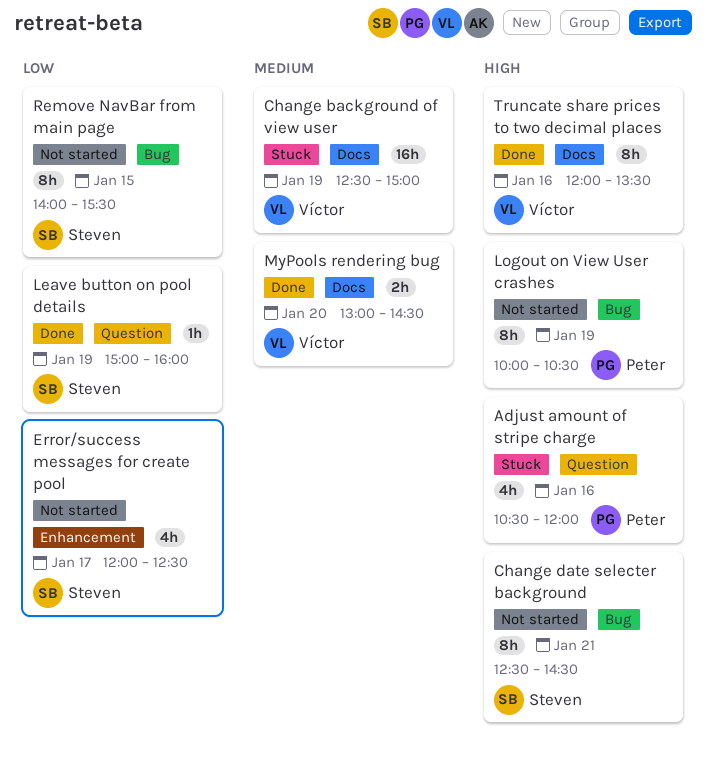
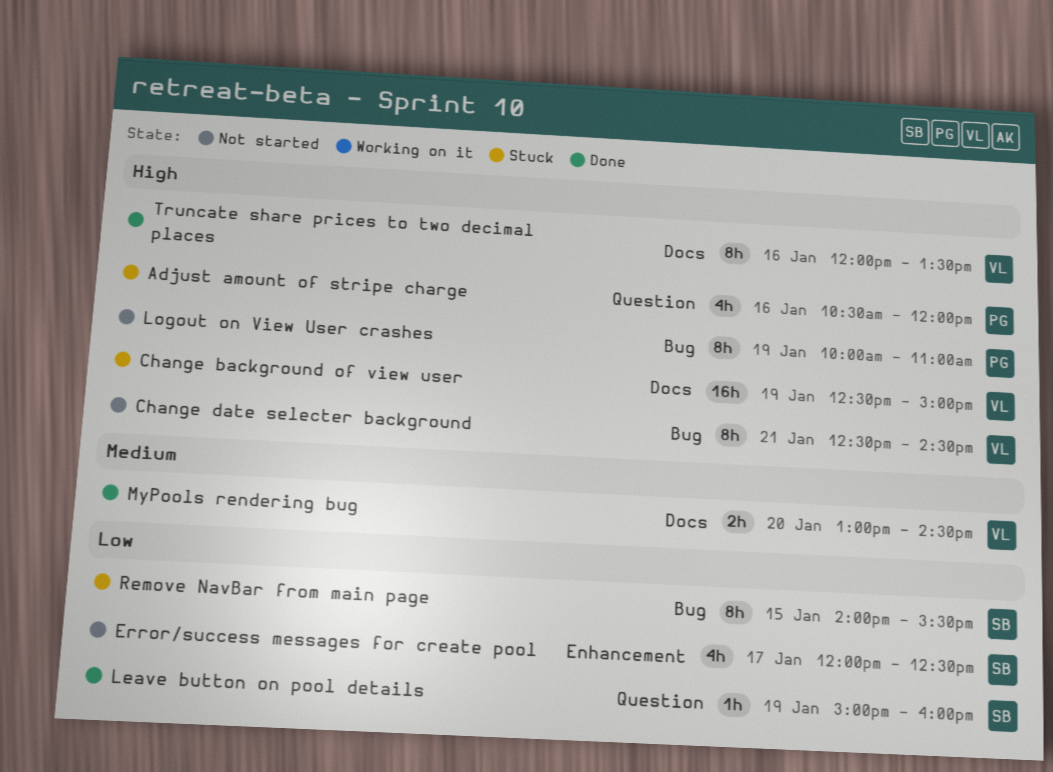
Change background of view user, priority: Medium -> High
Change date selecter background, owner: Steven -> Víctor
Logout on View User crashes, ends: 10:30 -> 11:00
Remove NavBar from main page, status: Not started -> Stuck

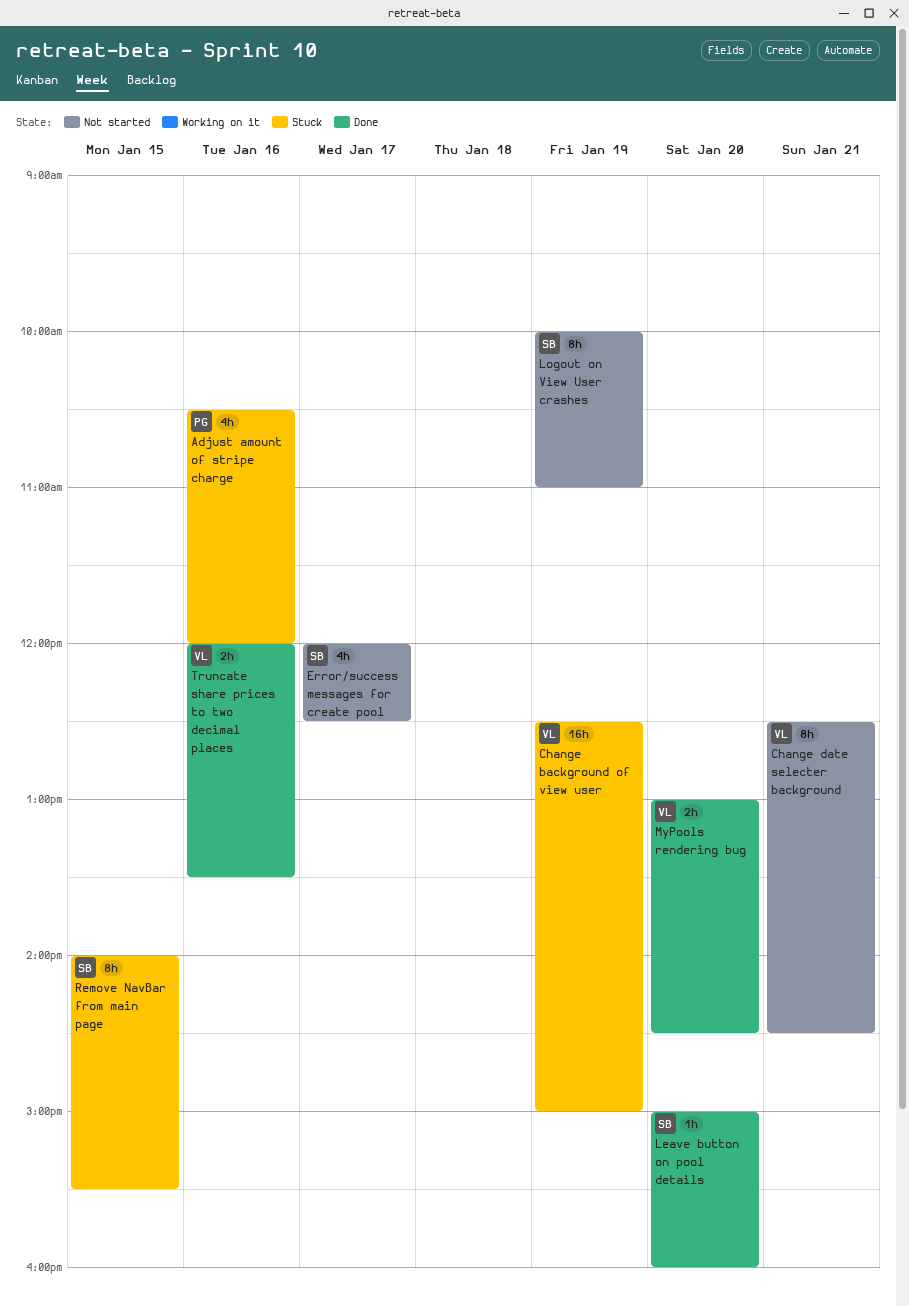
Leave button on pool details, day: Jan 19 -> Jan 20
Logout on View User crashes, owner: PG -> SB
Truncate share prices to two decimal places, estimate: 8h -> 2h

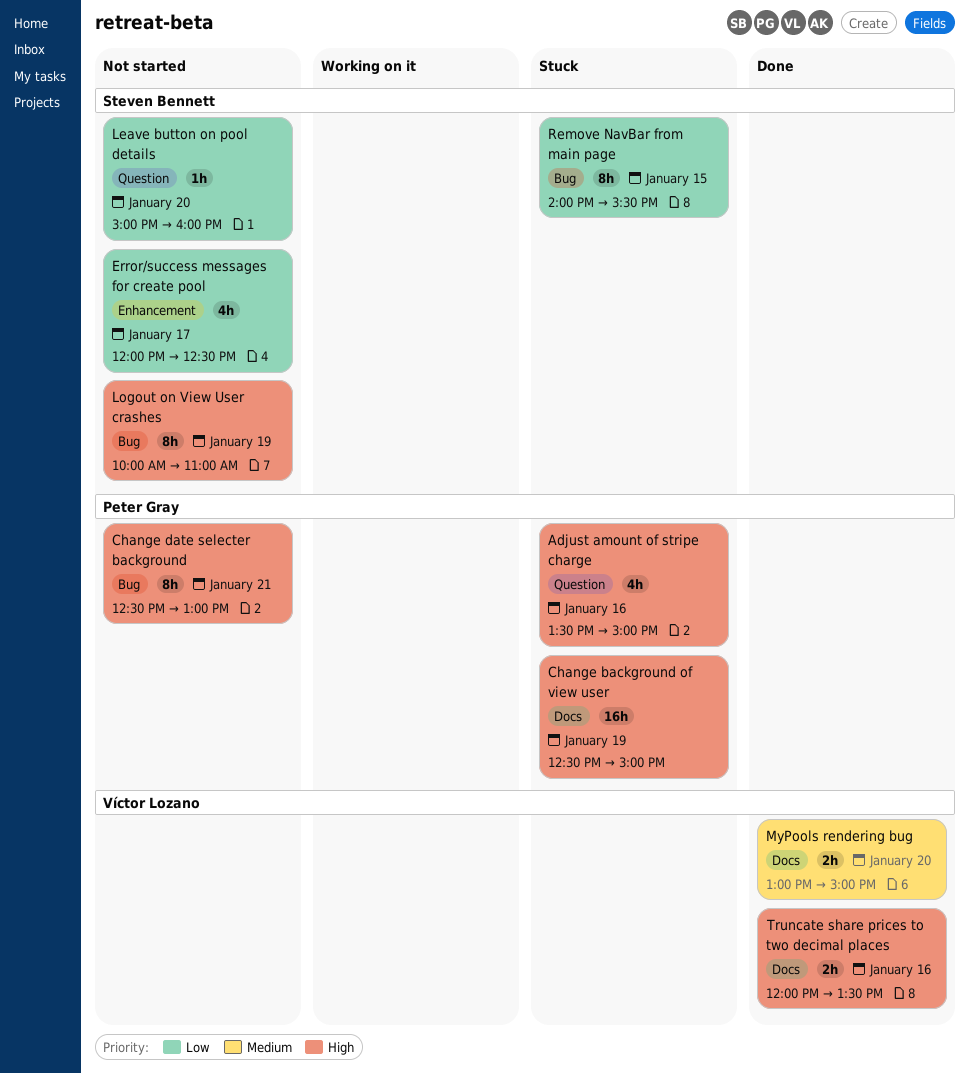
Adjust amount of stripe charge, begins: 10:30 -> 13:30
Adjust amount of stripe charge, ends: 12:00 -> 15:00
Change background of view user, owner: Víctor Lozano -> Peter Gray
Change date selecter background, owner: Víctor Lozano -> Peter Gray
Change date selecter background, ends: 14:30 -> 13:00
Leave button on pool details, status: Done -> Not started
MyPools rendering bug, ends: 14:30 -> 15:00

